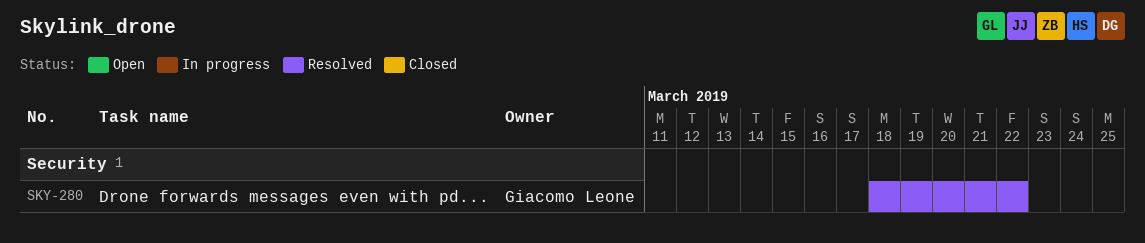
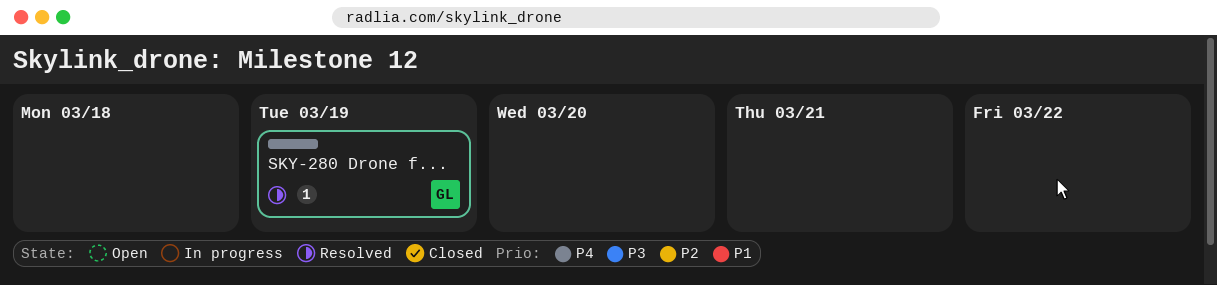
SKY-280, due: Mar 22 -> Mar 19

